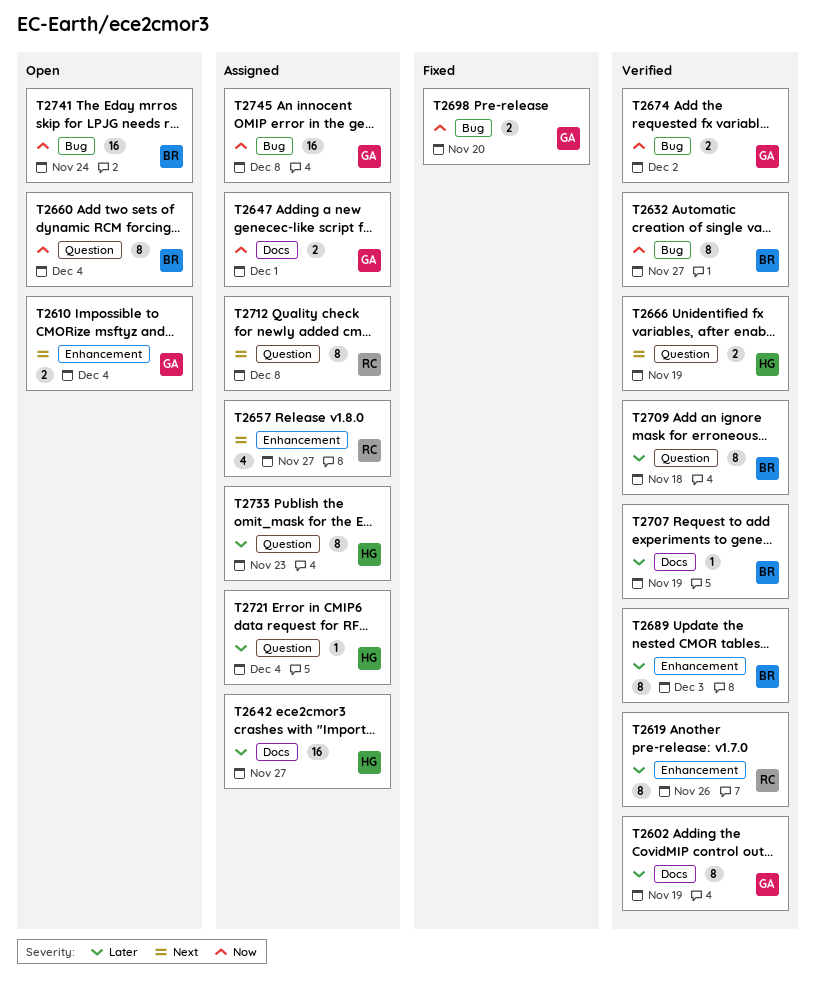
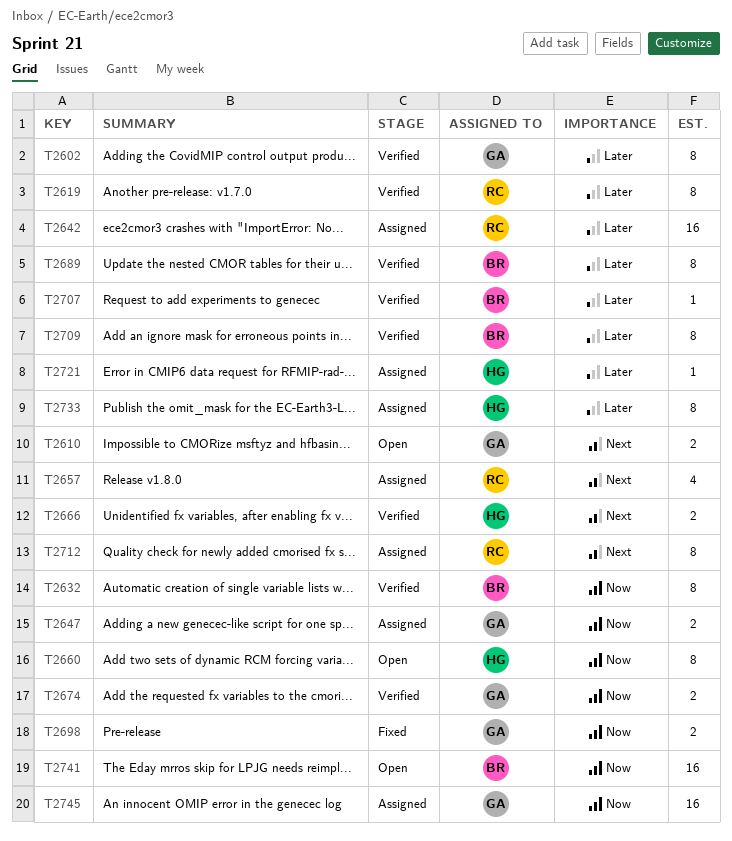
T2642, owner: HG -> RC
T2660, owner: BR -> HG

